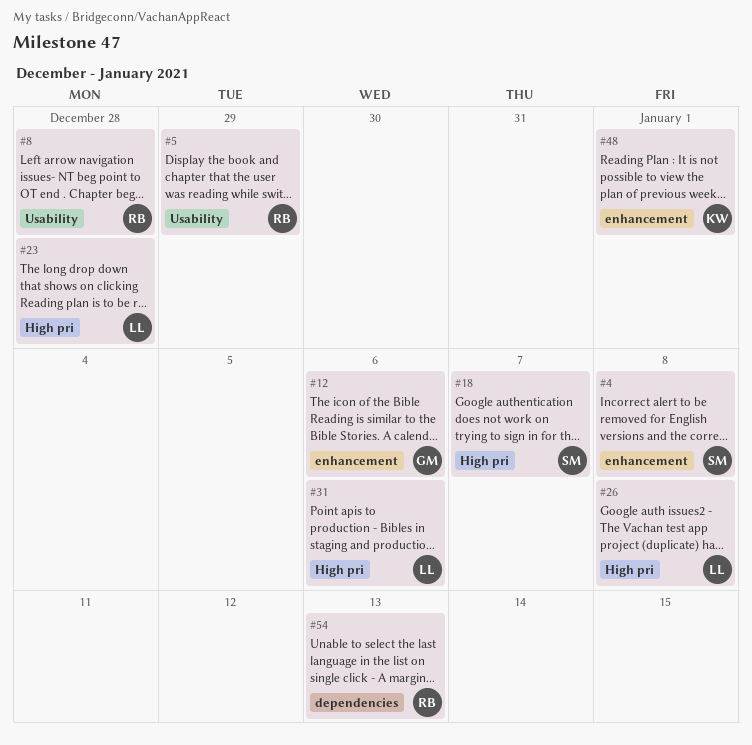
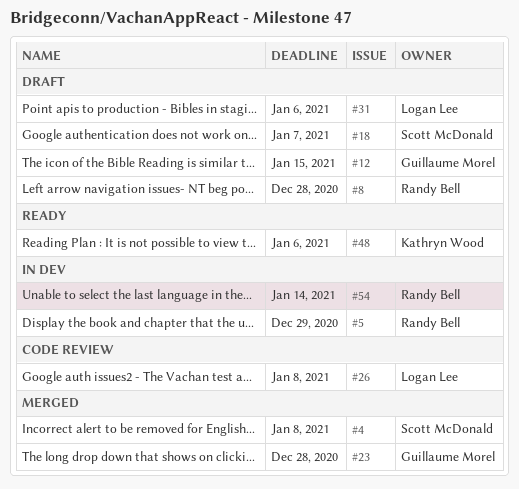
#12, due: Jan 6 -> Jan 15
#23, owner: Logan Lee -> Guillaume Morel
#48, due: Jan 1 -> Jan 6
#54, due: Jan 13 -> Jan 14

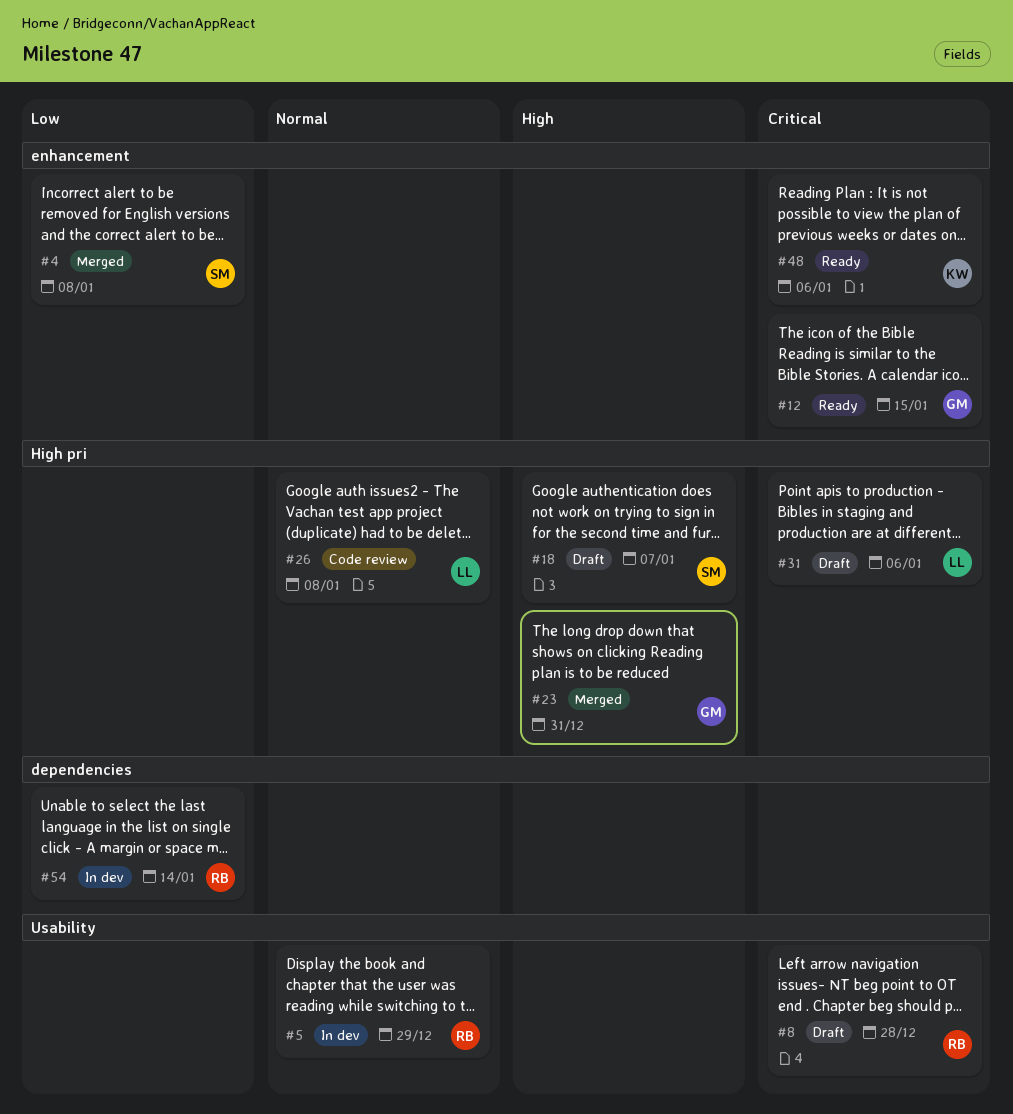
#12, status: Draft -> Ready
#23, due: Dec 28 -> Dec 31

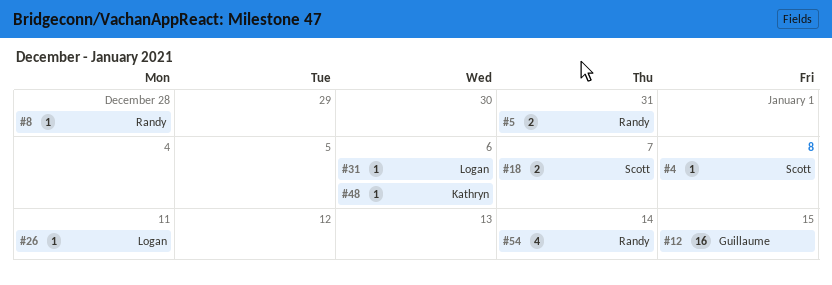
#5, due: Dec 29 -> Dec 31
#23: present -> none
#26, due: Jan 8 -> Jan 11

